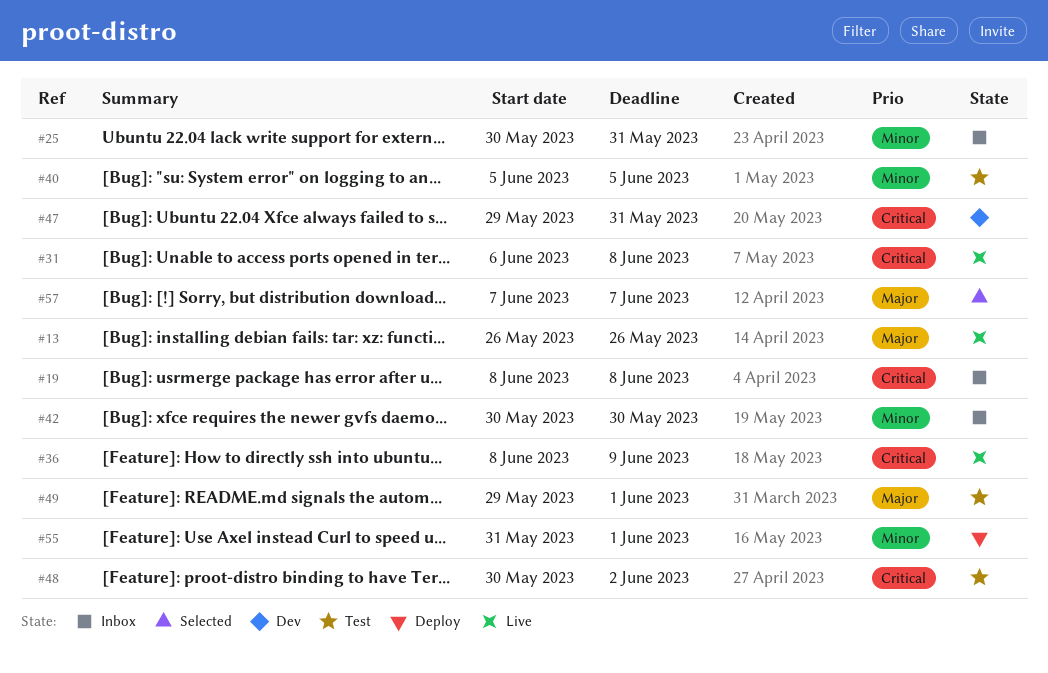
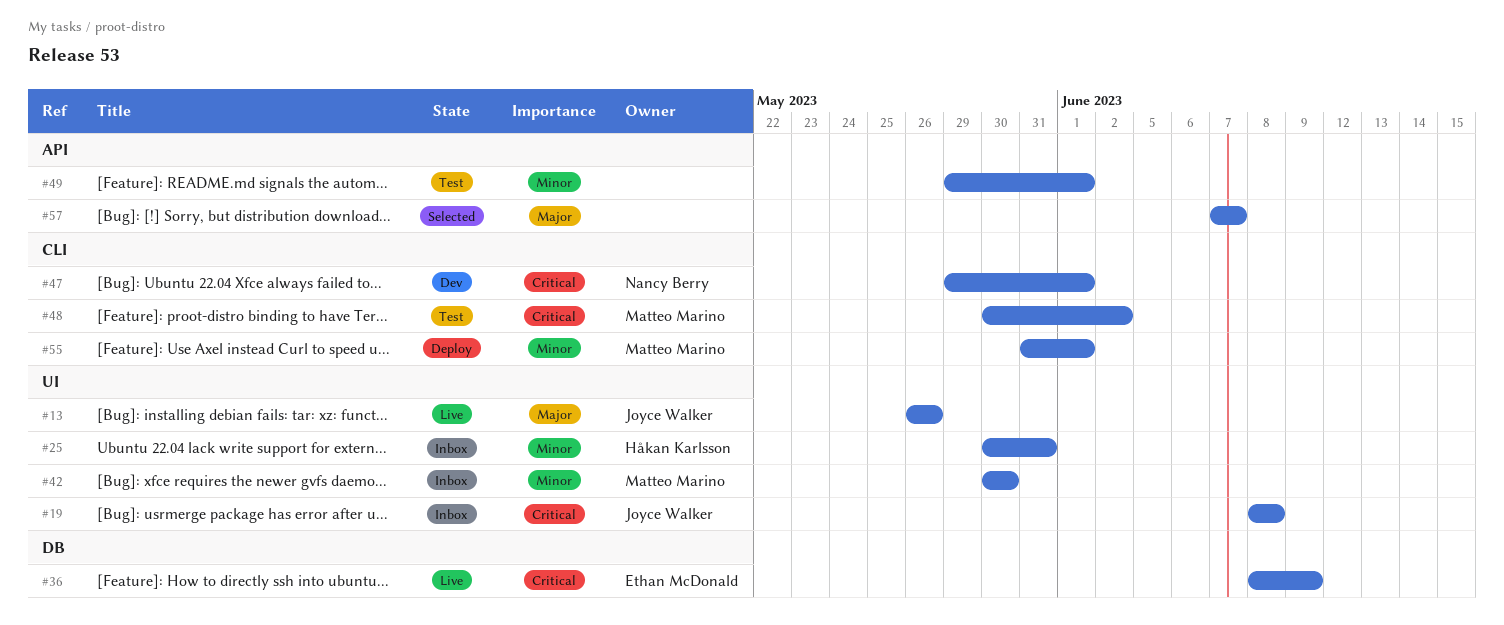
#31: present -> none
#40: present -> none
#47, due: May 31 -> Jun 1
#49, priority: Major -> Minor

